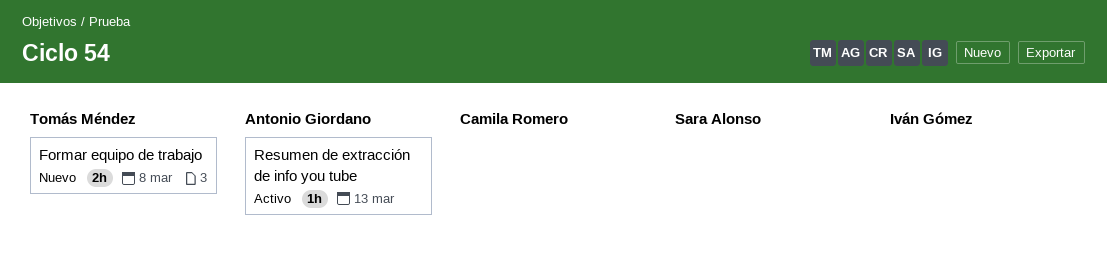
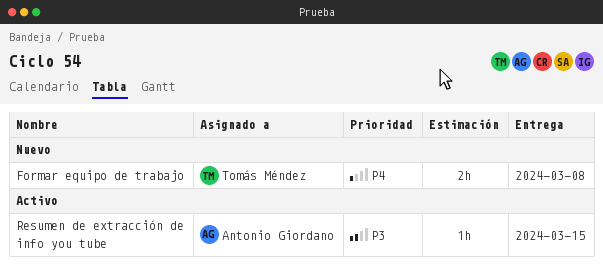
Resumen de extracción de info you tube, due: Mar 13 -> Mar 15

